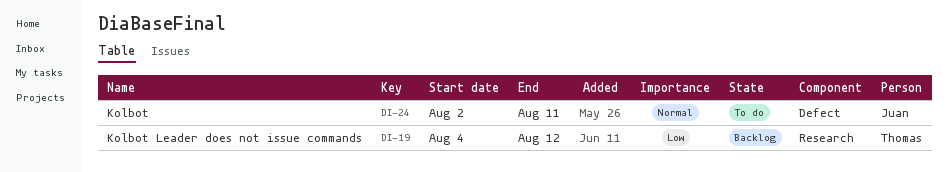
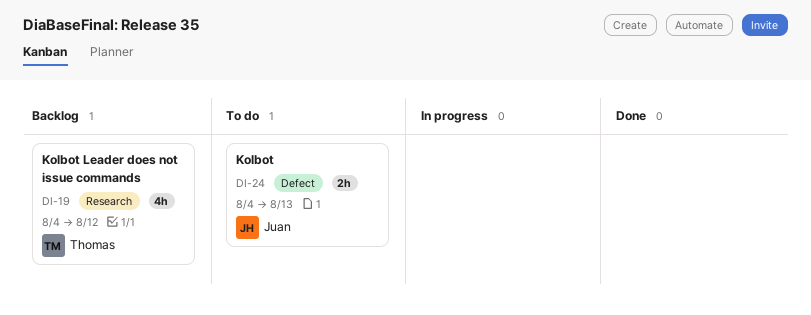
DI-24, start: Aug 2 -> Aug 4
DI-24, due: Aug 11 -> Aug 13

